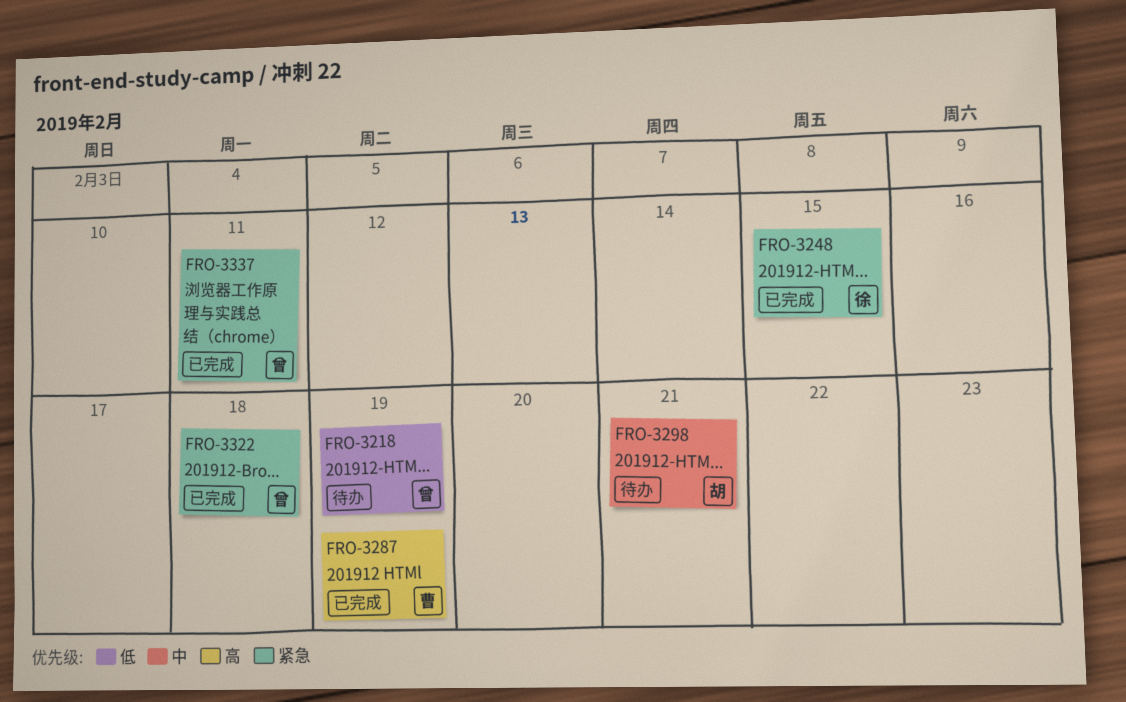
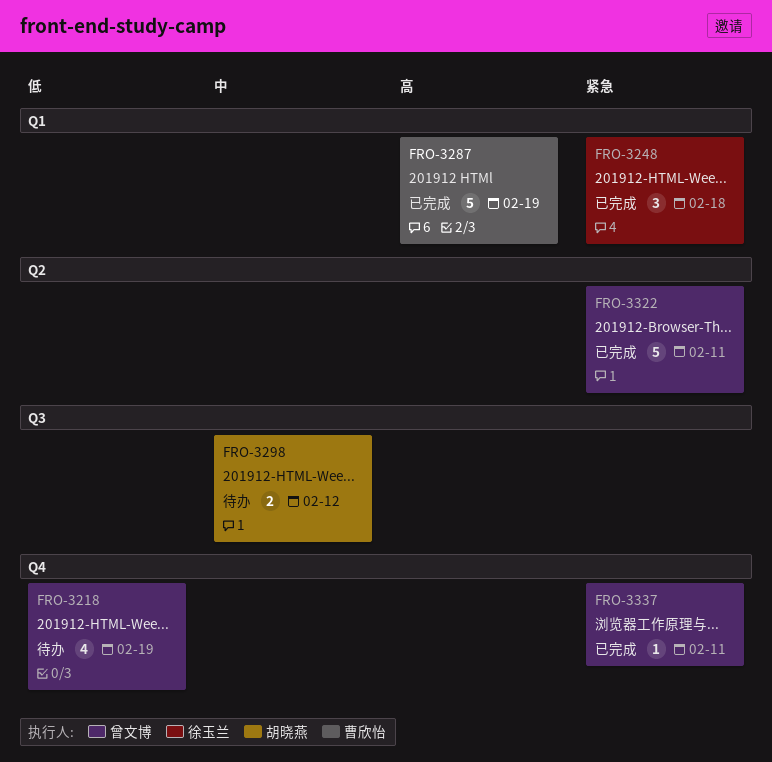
FRO-3248, due: Feb 15 -> Feb 18
FRO-3298, due: Feb 21 -> Feb 12
FRO-3322, due: Feb 18 -> Feb 11

